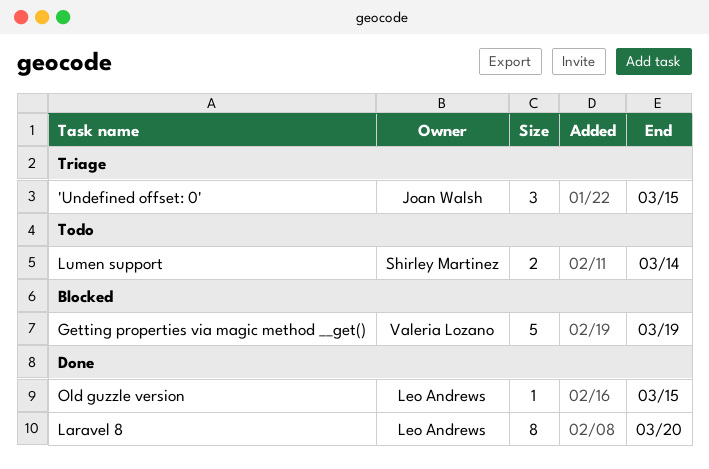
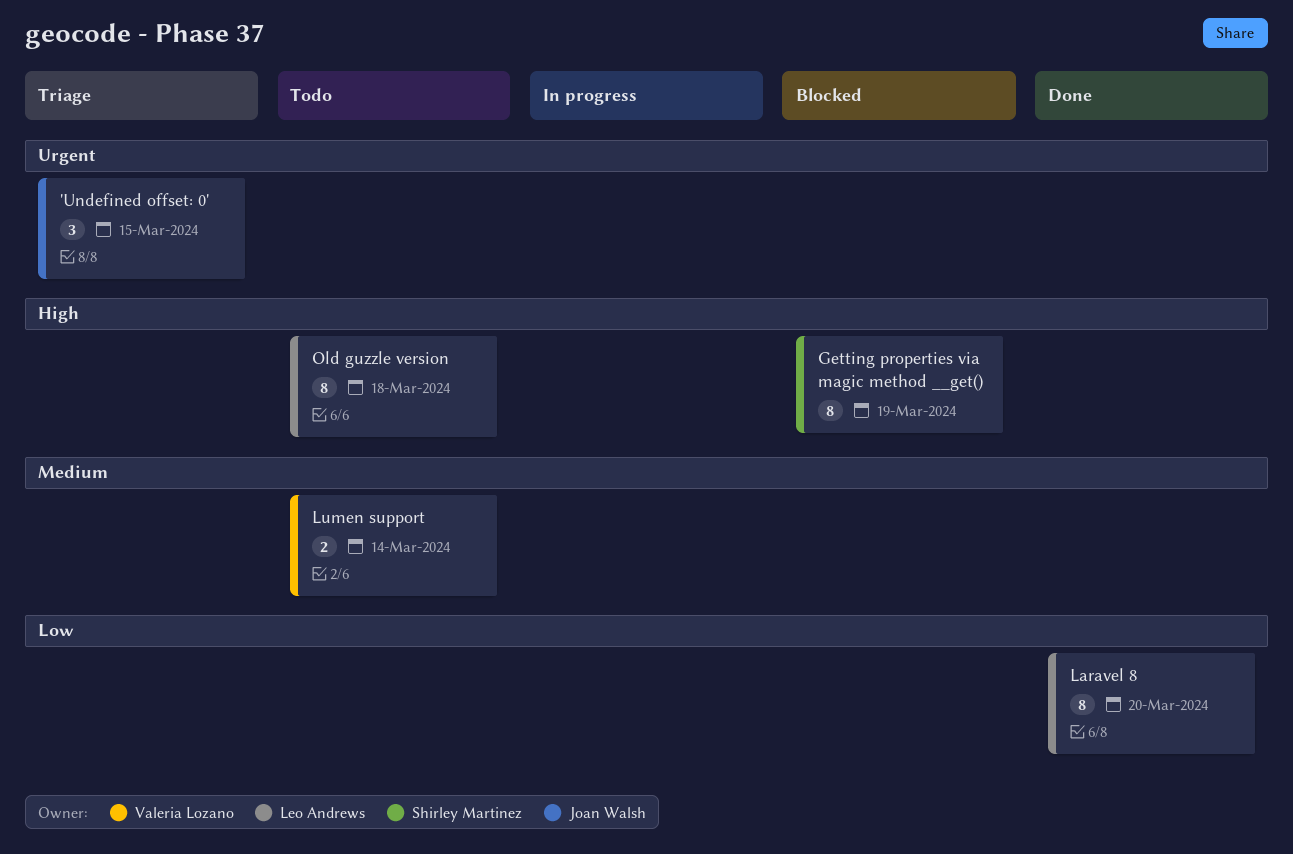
Getting properties via magic method __get(), owner: Valeria Lozano -> Shirley Martinez
Getting properties via magic method __get(), estimate: 5 -> 8
Lumen support, owner: Shirley Martinez -> Valeria Lozano
Old guzzle version, status: Done -> Todo
Old guzzle version, estimate: 1 -> 8
Old guzzle version, due: Mar 15 -> Mar 18

